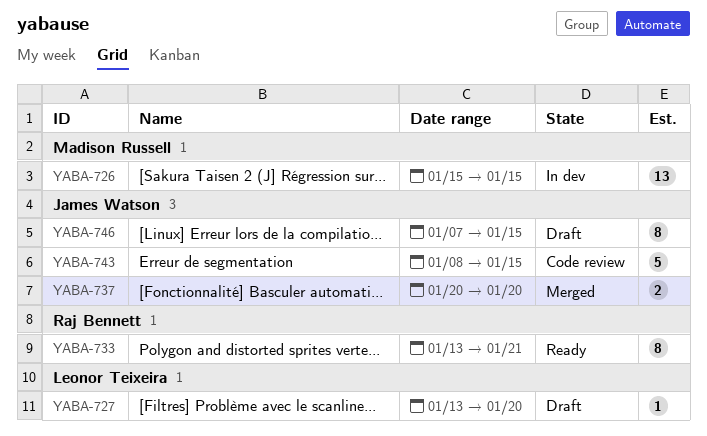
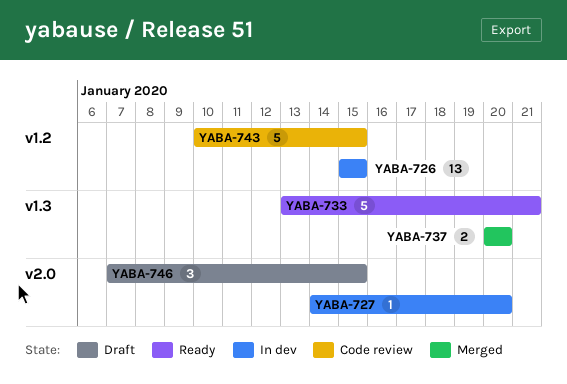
YABA-727, status: Draft -> In dev
YABA-727, start: Jan 13 -> Jan 14
YABA-733, estimate: 8 -> 5
YABA-743, start: Jan 8 -> Jan 10
YABA-746, estimate: 8 -> 3

